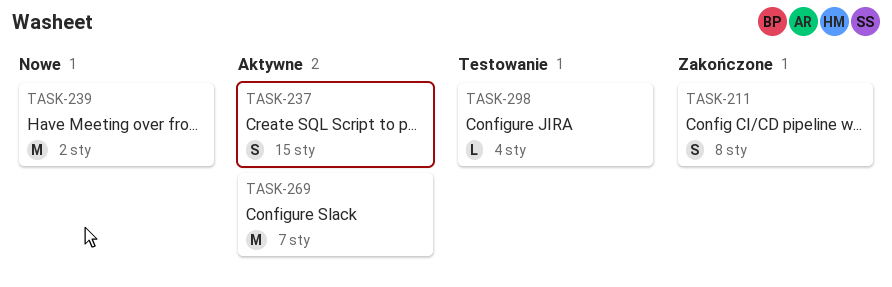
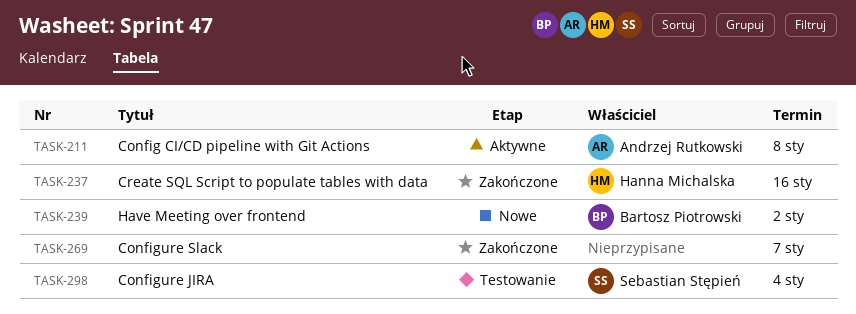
TASK-211, status: Zakończone -> Aktywne
TASK-237, status: Aktywne -> Zakończone
TASK-237, due: Jan 15 -> Jan 16
TASK-269, status: Aktywne -> Zakończone

